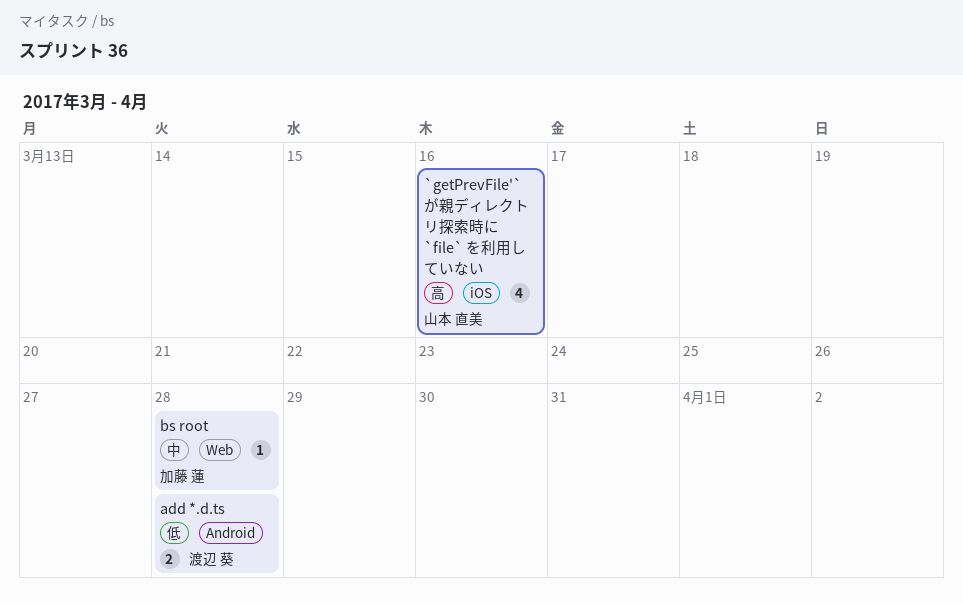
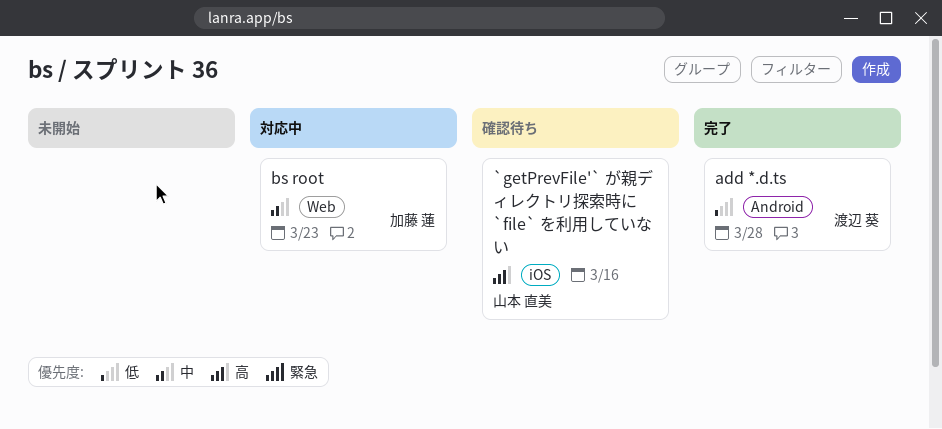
bs root, due: Mar 28 -> Mar 23

